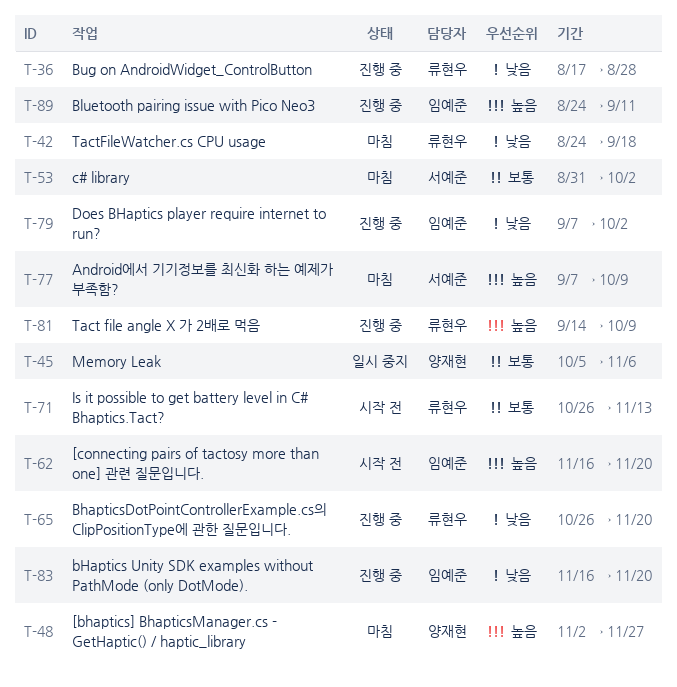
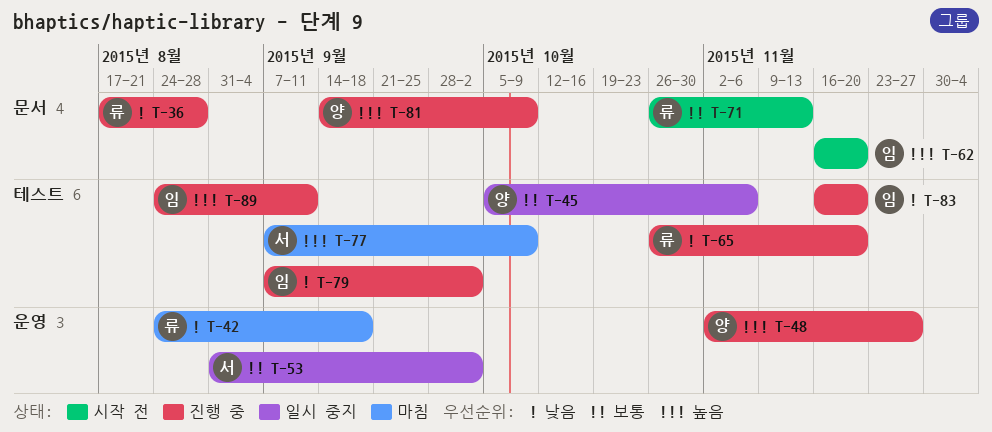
T-48, status: 마침 -> 진행 중
T-53, status: 마침 -> 일시 중지
T-81, owner: 류현우 -> 양재현

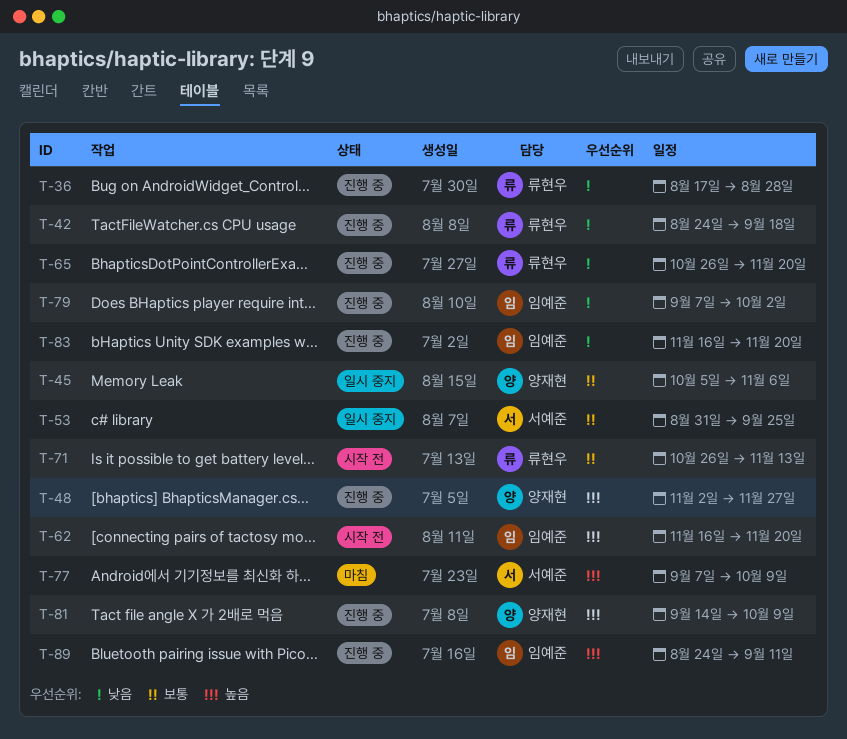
T-42, status: 마침 -> 진행 중
T-53, due: Oct 2 -> Sep 25

